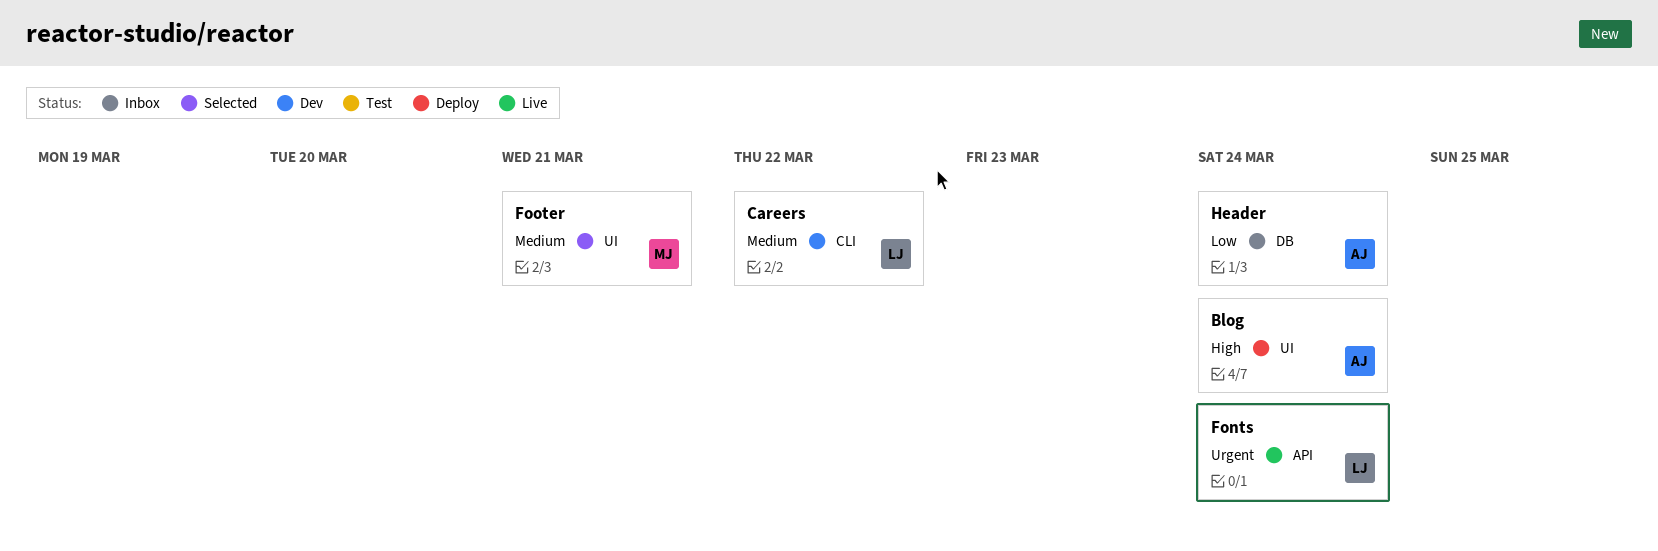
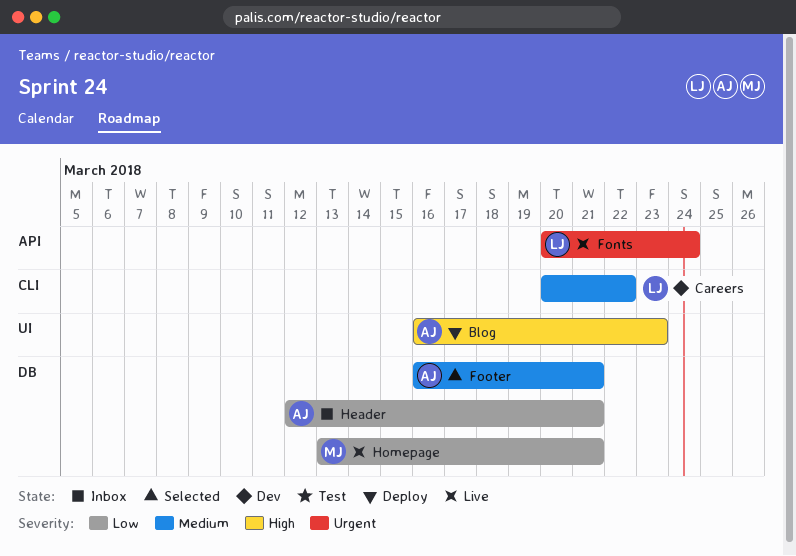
Blog, due: Mar 24 -> Mar 23
Footer, owner: MJ -> AJ
Footer, label: UI -> DB
Header, due: Mar 24 -> Mar 21
Homepage: none -> present

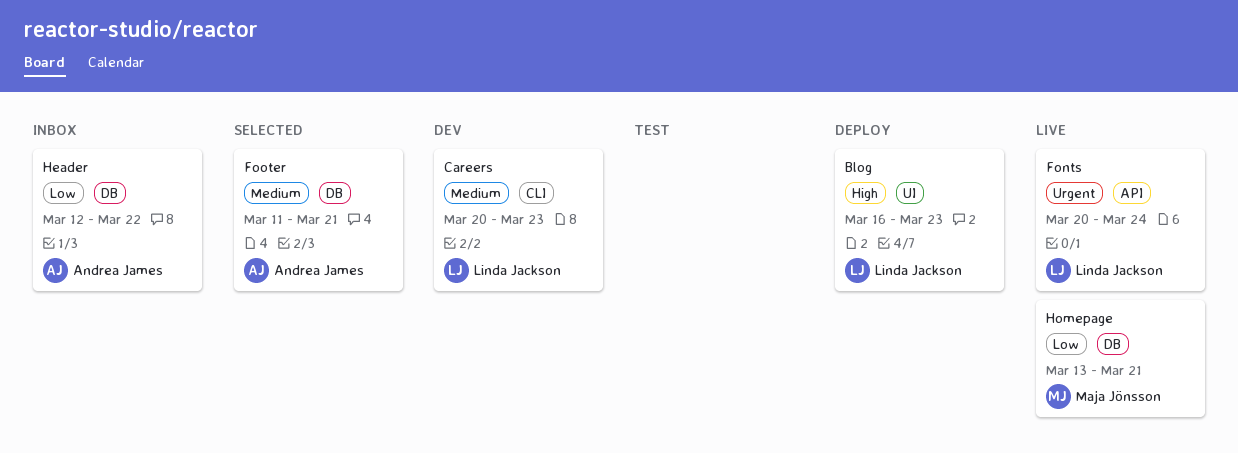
Blog, owner: Andrea James -> Linda Jackson
Careers, due: Mar 22 -> Mar 23
Footer, start: Mar 16 -> Mar 11
Header, due: Mar 21 -> Mar 22

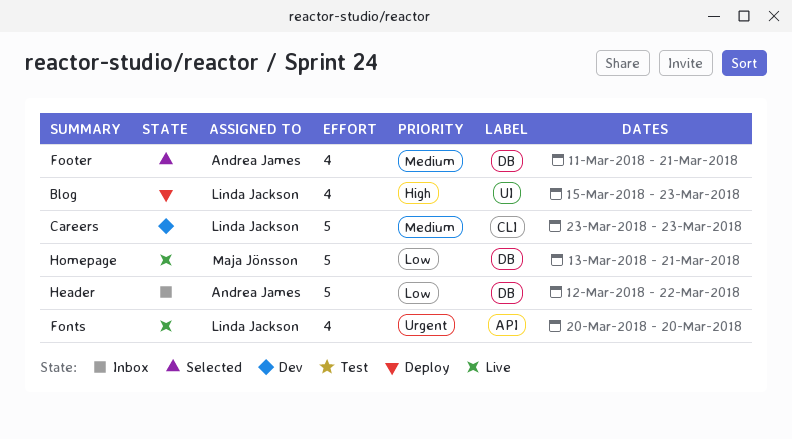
Blog, start: Mar 16 -> Mar 15
Careers, start: Mar 20 -> Mar 23
Fonts, due: Mar 24 -> Mar 20

